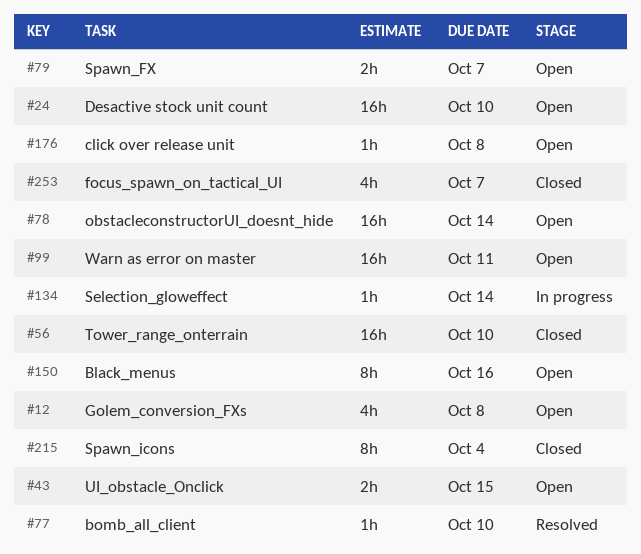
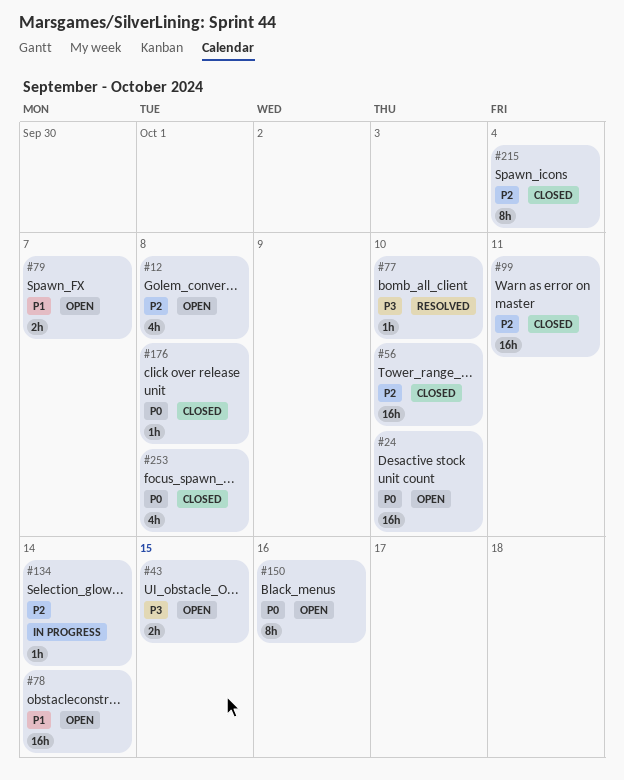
#99, status: Open -> Closed
#176, status: Open -> Closed
#253, due: Oct 7 -> Oct 8

